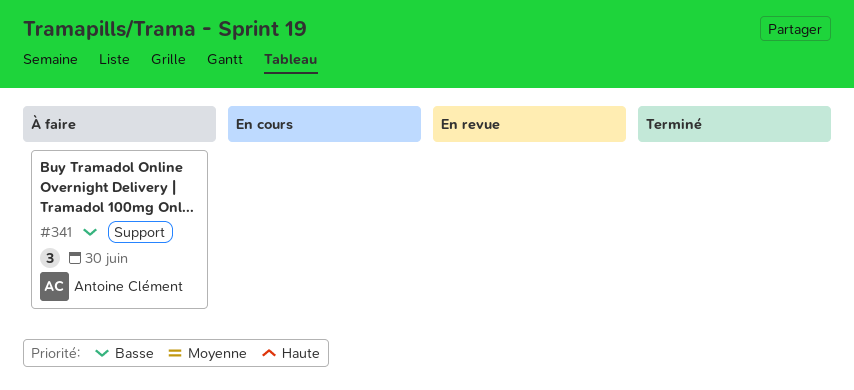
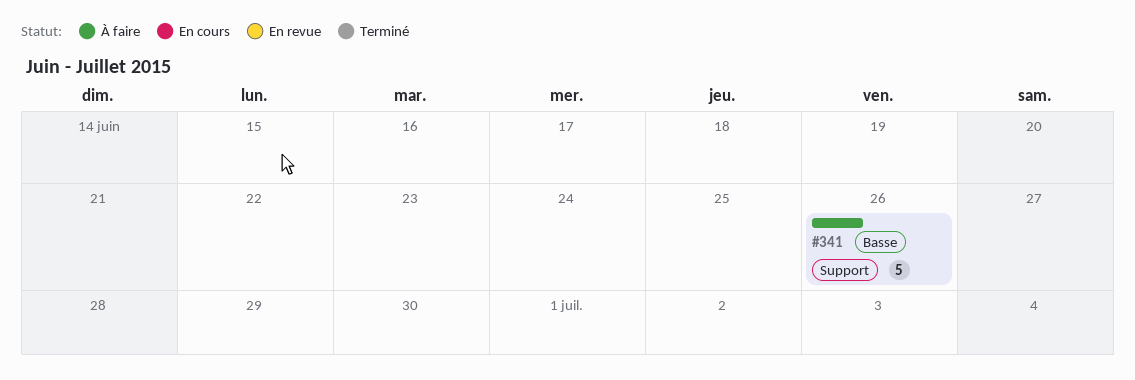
#341, estimate: 3 -> 5
#341, due: Jun 30 -> Jun 26

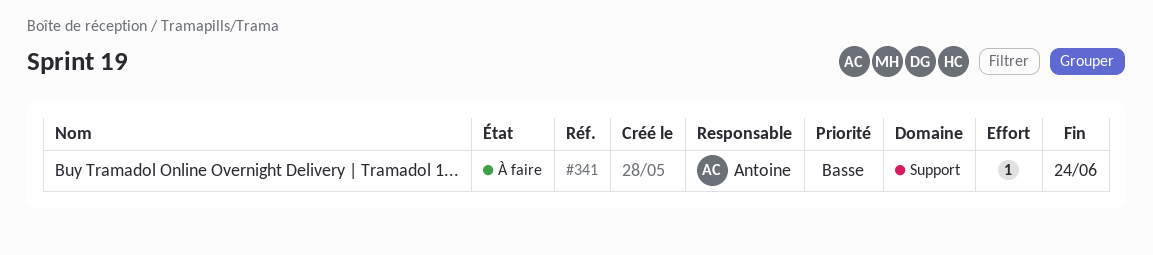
#341, estimate: 5 -> 1
#341, due: Jun 26 -> Jun 24

